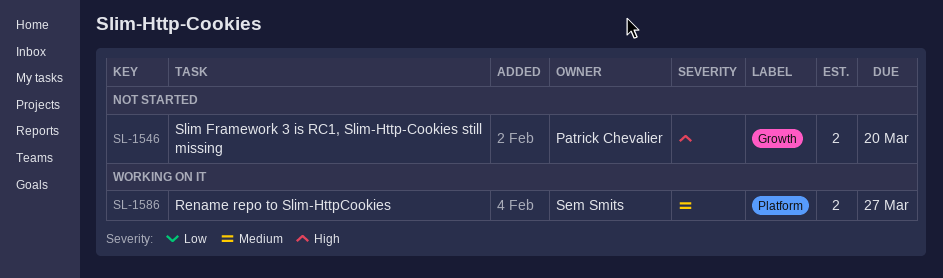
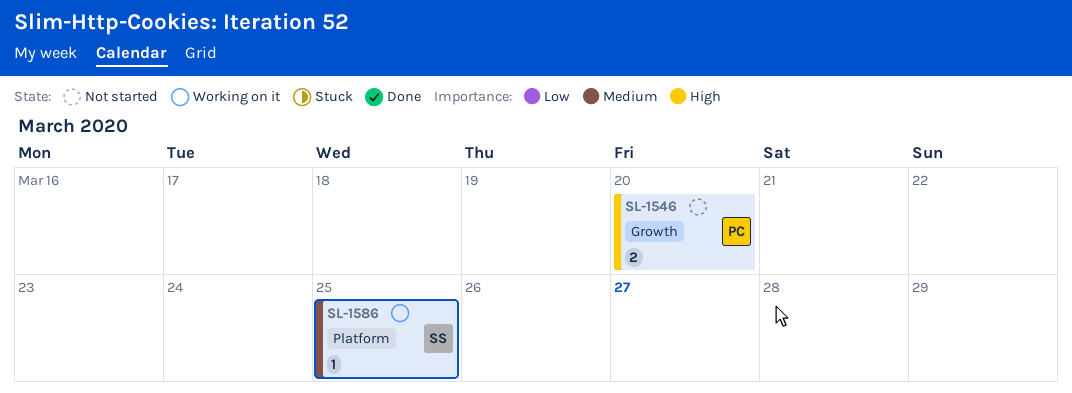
SL-1586, estimate: 2 -> 1
SL-1586, due: Mar 27 -> Mar 25

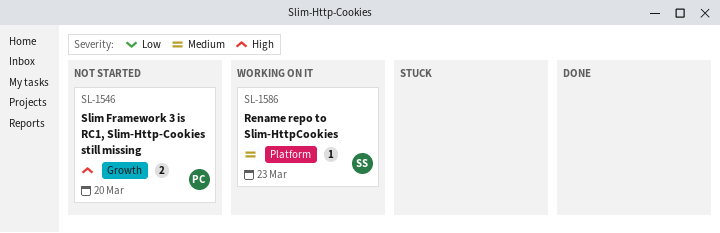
SL-1586, due: Mar 25 -> Mar 23

